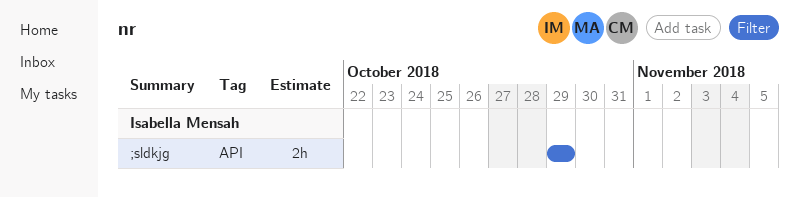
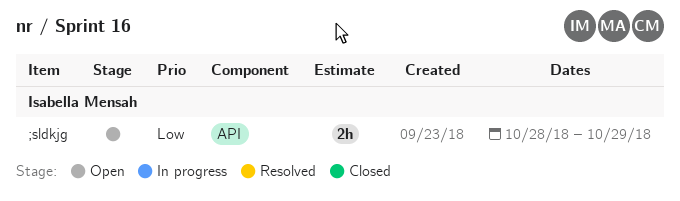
;sldkjg, start: Oct 29 -> Oct 28

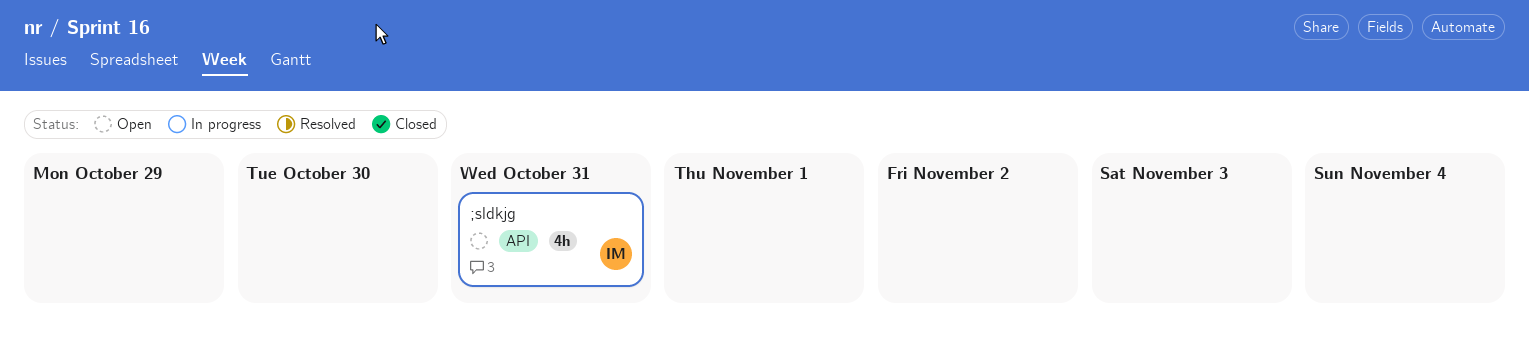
;sldkjg, estimate: 2h -> 4h
;sldkjg, due: Oct 29 -> Oct 31

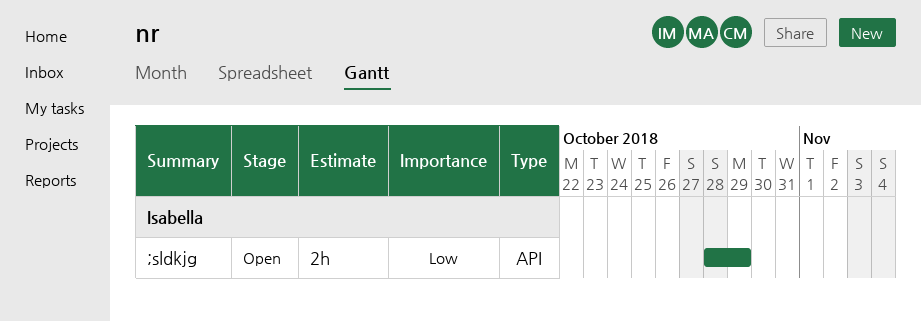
;sldkjg, estimate: 4h -> 2h
;sldkjg, due: Oct 31 -> Oct 29

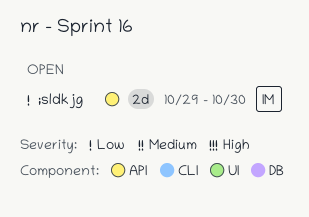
;sldkjg, estimate: 2h -> 2d
;sldkjg, start: Oct 28 -> Oct 29
;sldkjg, due: Oct 29 -> Oct 30

